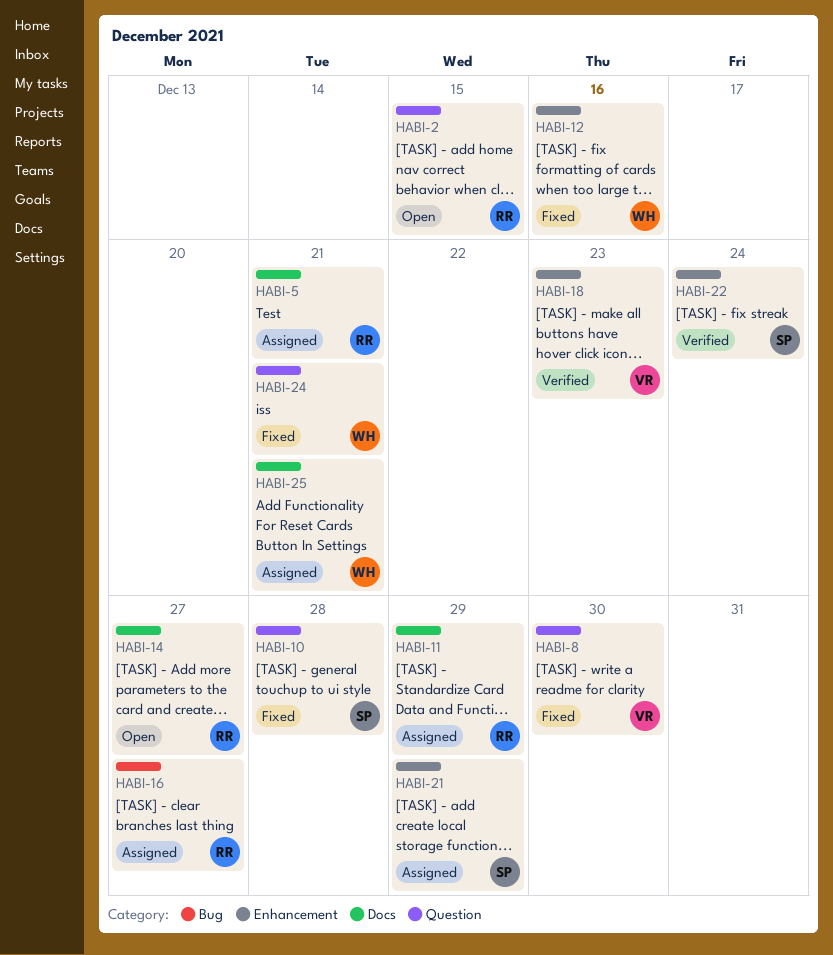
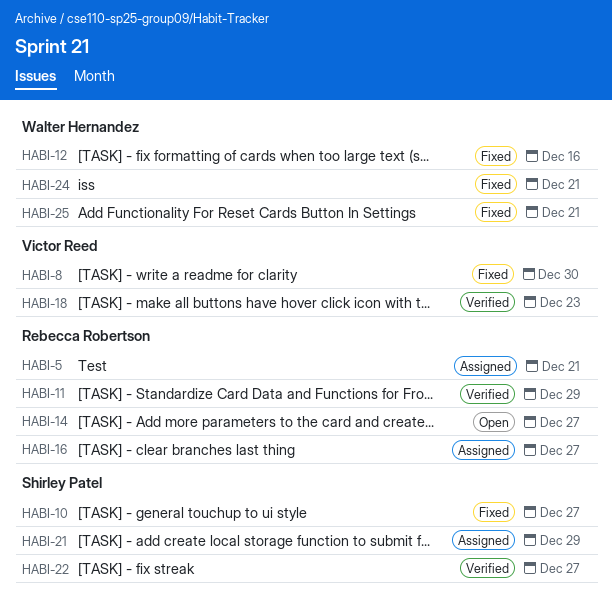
HABI-2: present -> none
HABI-10, due: Dec 28 -> Dec 27
HABI-11, status: Assigned -> Verified
HABI-22, due: Dec 24 -> Dec 27
HABI-25, status: Assigned -> Fixed

